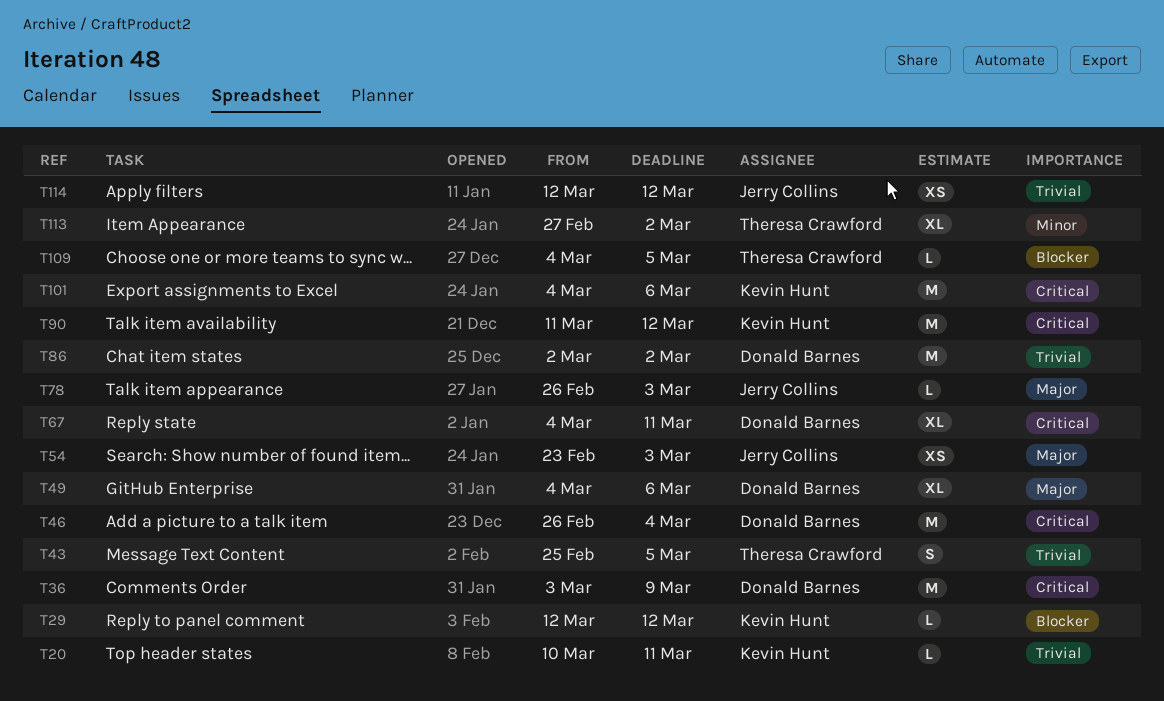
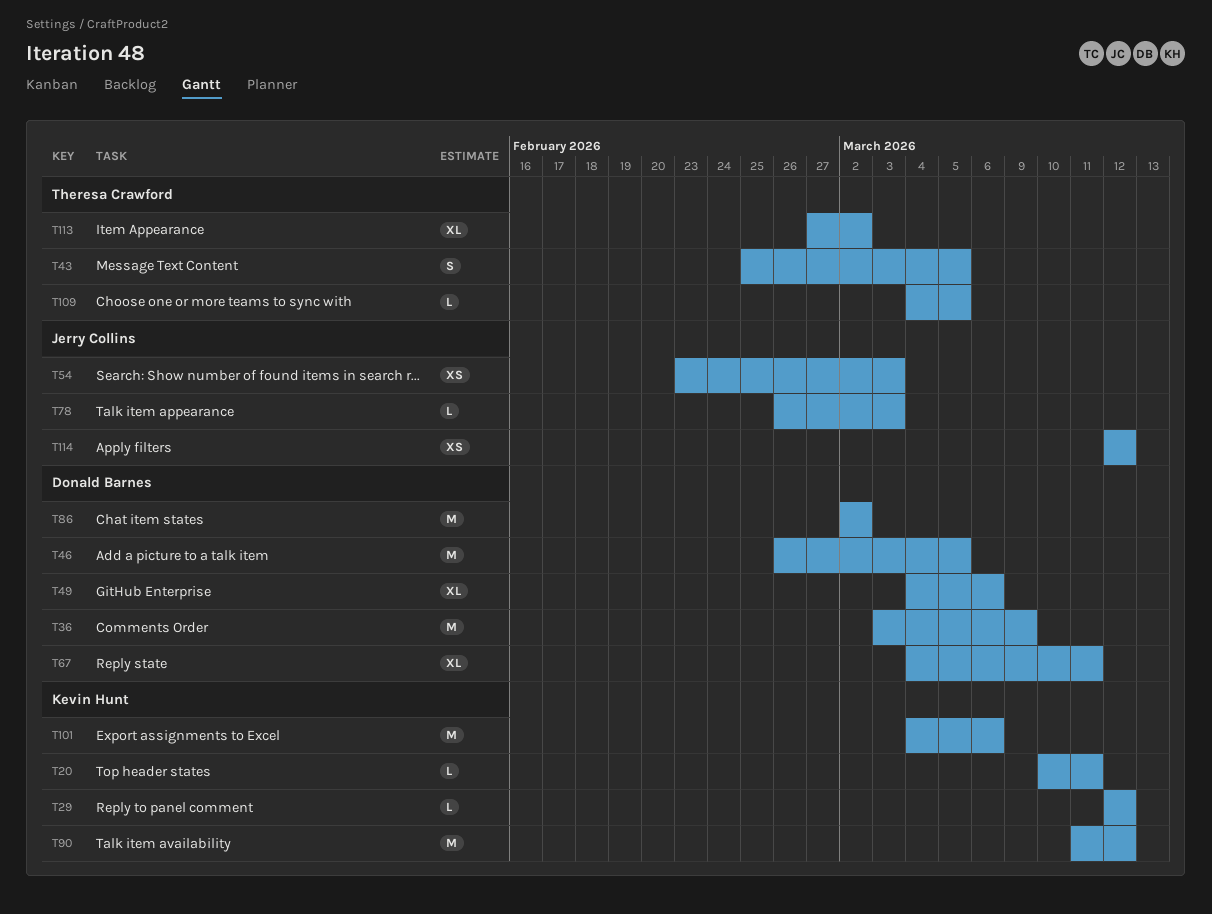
T46, due: Mar 4 -> Mar 5

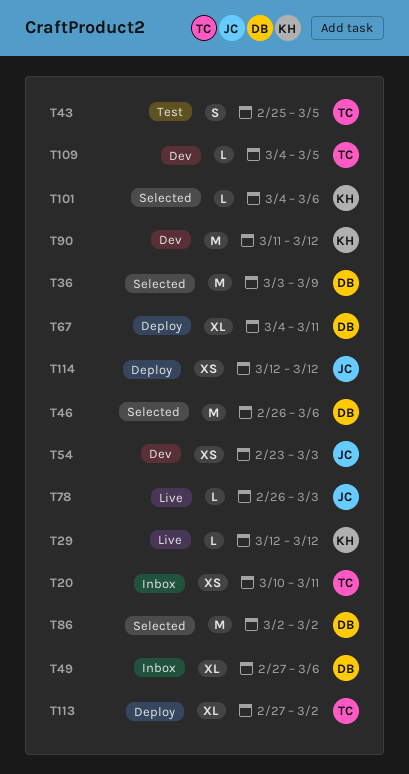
T20, owner: Kevin Hunt -> Theresa Crawford
T20, estimate: L -> XS
T46, due: Mar 5 -> Mar 6
T49, start: Mar 4 -> Feb 27
T101, estimate: M -> L

